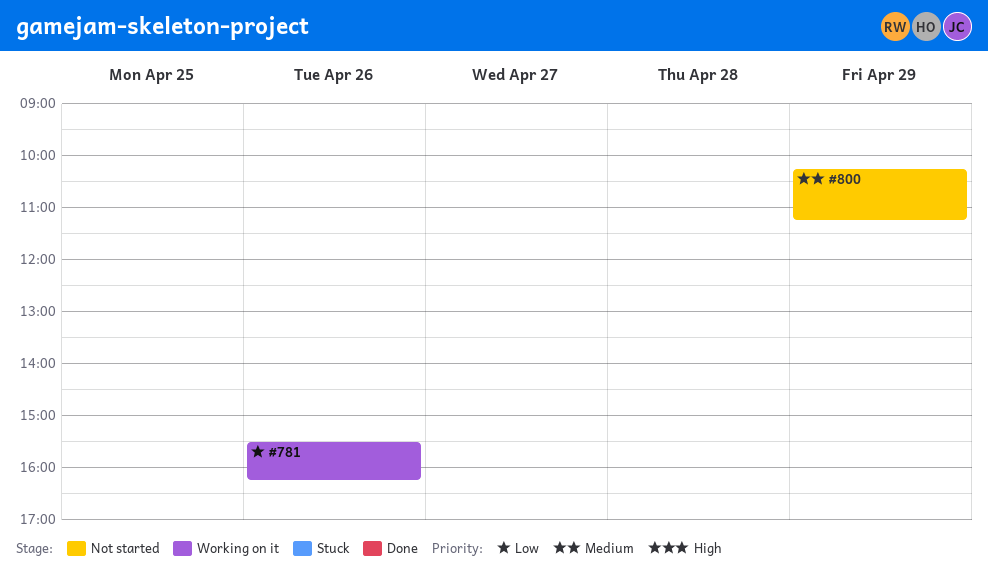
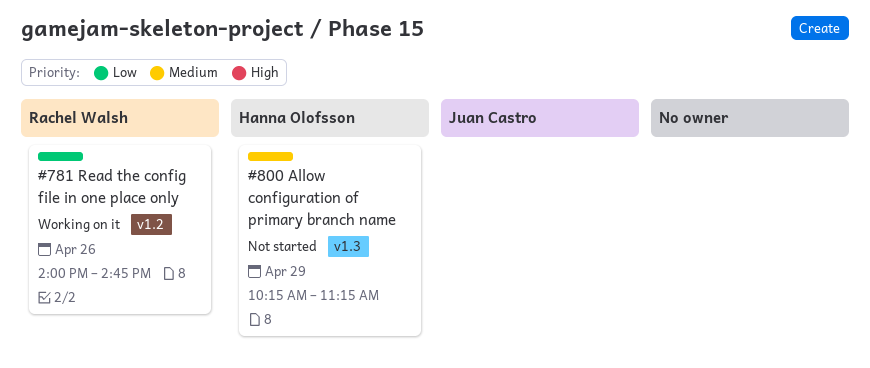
#781, begins: 15:30 -> 14:00
#781, ends: 16:15 -> 14:45

